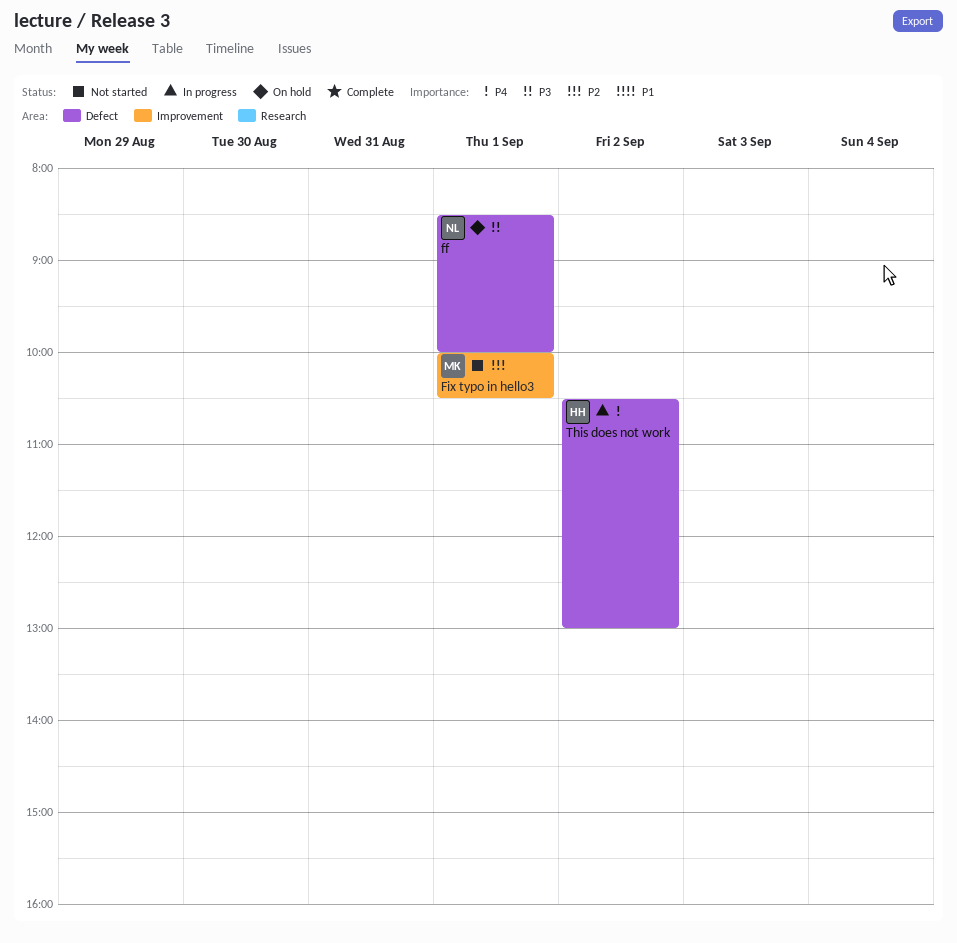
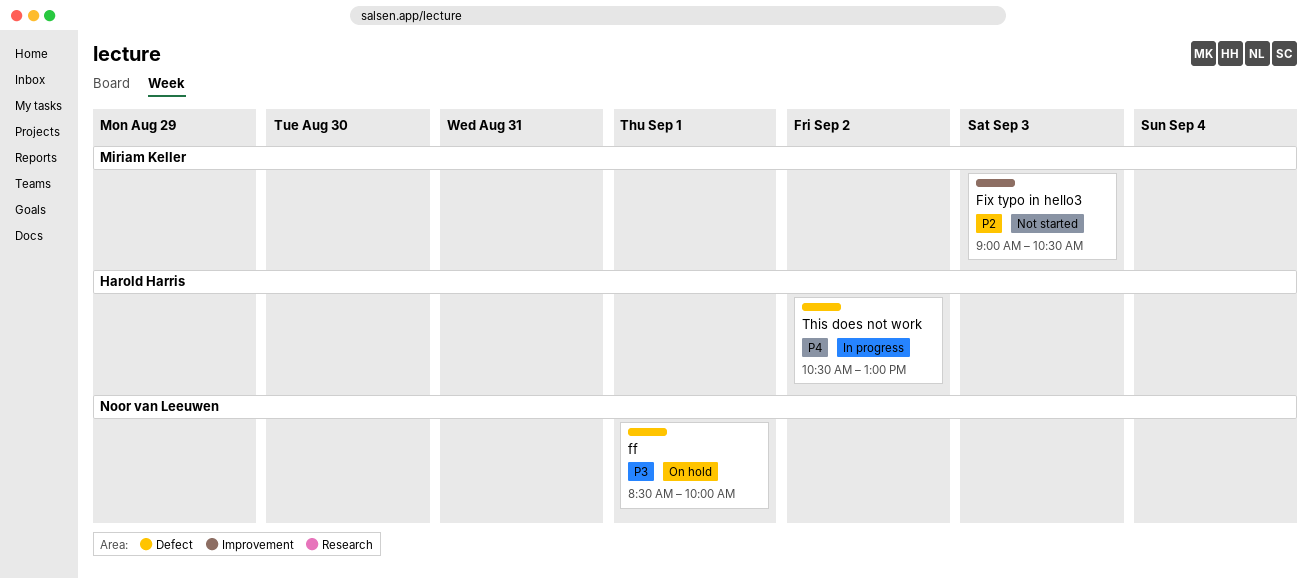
Fix typo in hello3, day: Sep 1 -> Sep 3
Fix typo in hello3, begins: 10:00 -> 09:00

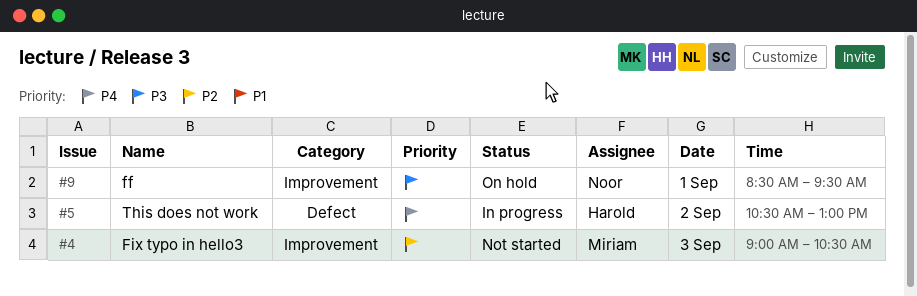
ff, label: Defect -> Improvement
ff, ends: 10:00 -> 09:30

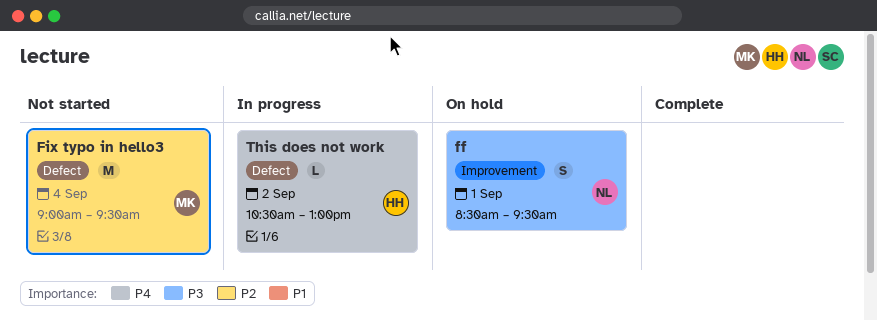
Fix typo in hello3, label: Improvement -> Defect
Fix typo in hello3, day: Sep 3 -> Sep 4
Fix typo in hello3, ends: 10:30 -> 09:30

